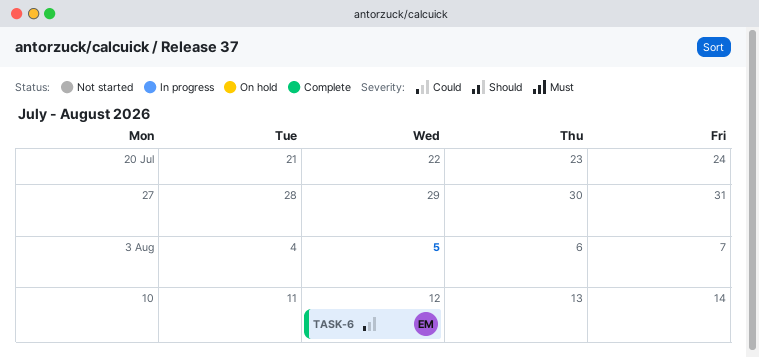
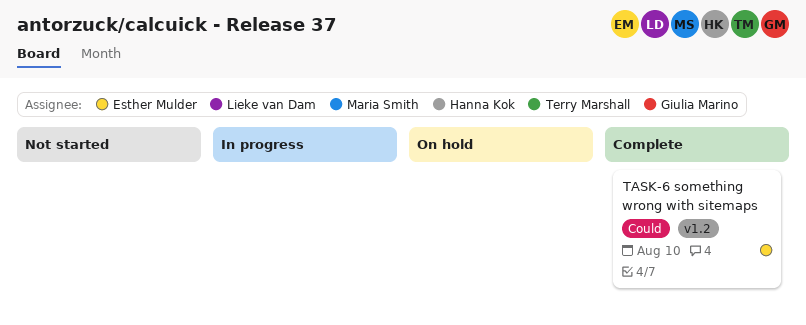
TASK-6, due: Aug 12 -> Aug 10

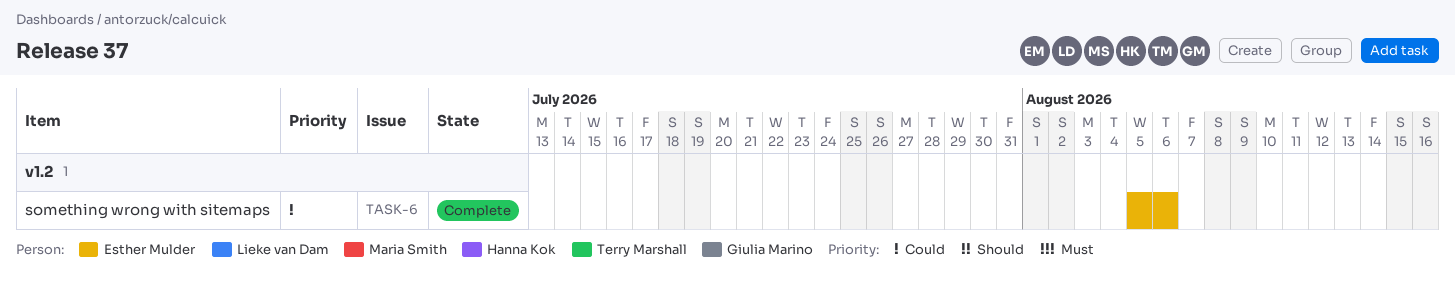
TASK-6, due: Aug 10 -> Aug 6

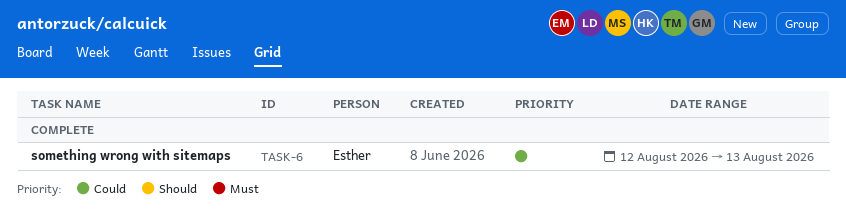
TASK-6, start: Aug 5 -> Aug 12
TASK-6, due: Aug 6 -> Aug 13

